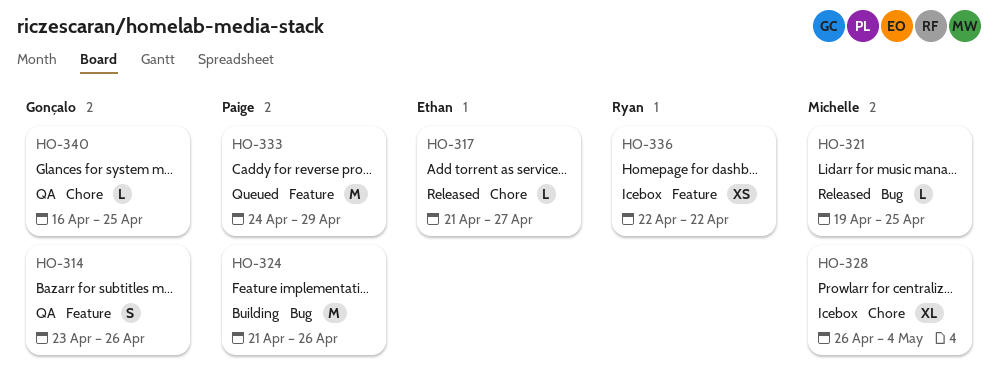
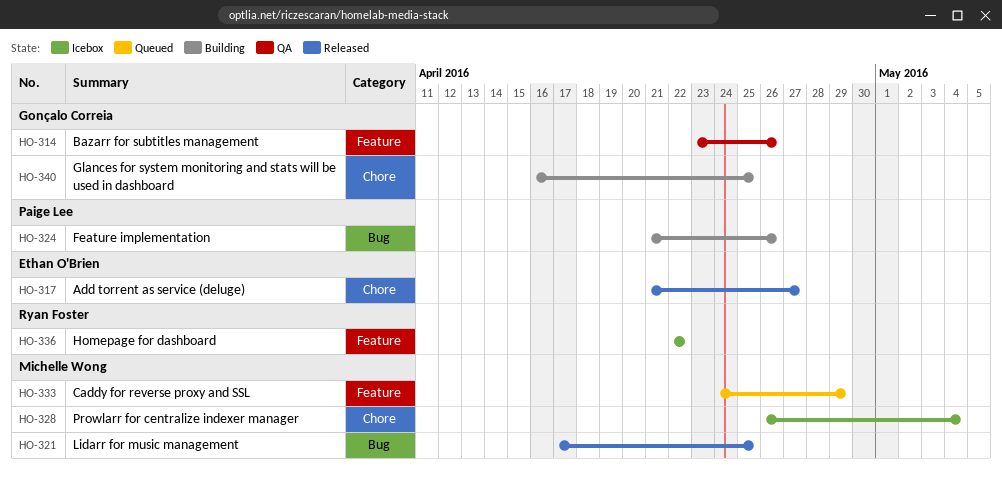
HO-321, start: Apr 19 -> Apr 17
HO-333, owner: Paige Lee -> Michelle Wong
HO-340, status: QA -> Building

